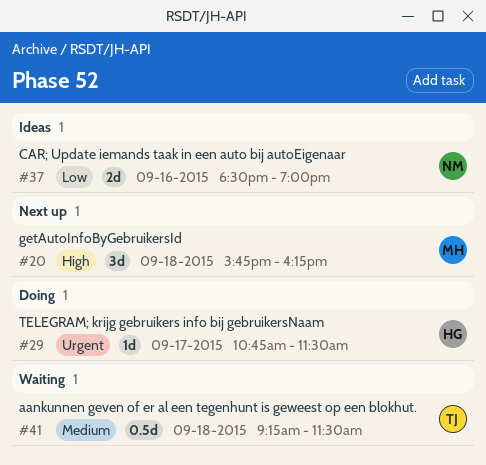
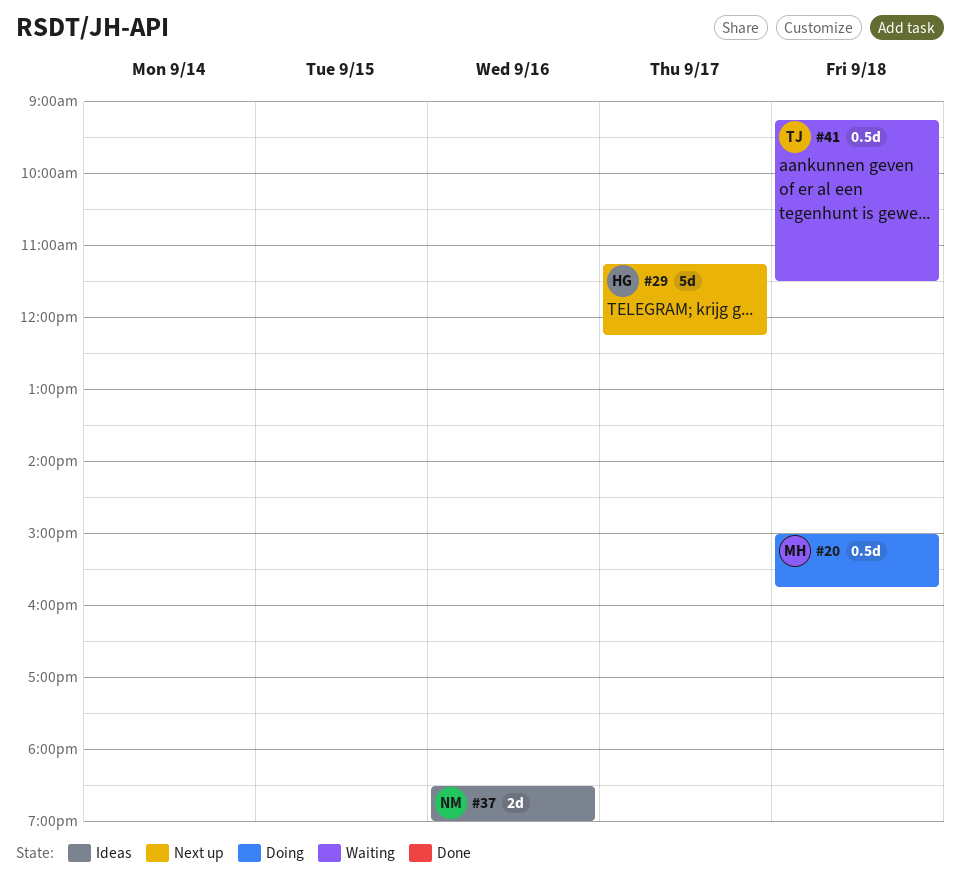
#20, status: Next up -> Doing
#20, estimate: 3d -> 0.5d
#20, begins: 15:45 -> 15:00
#20, ends: 16:15 -> 15:45
#29, status: Doing -> Next up
#29, estimate: 1d -> 5d
#29, begins: 10:45 -> 11:15
#29, ends: 11:30 -> 12:15

